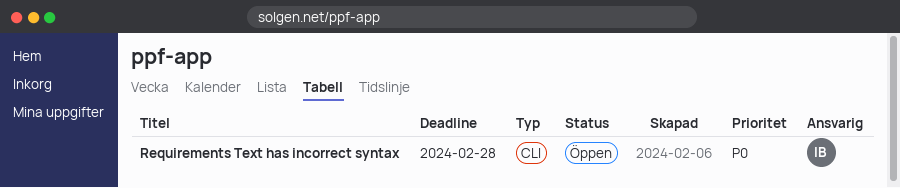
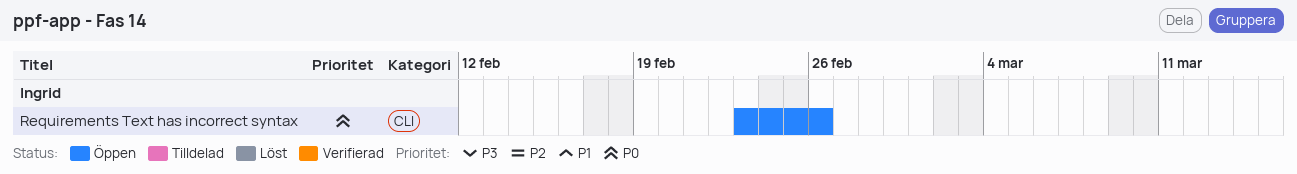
Requirements Text has incorrect syntax, due: Feb 28 -> Feb 26

